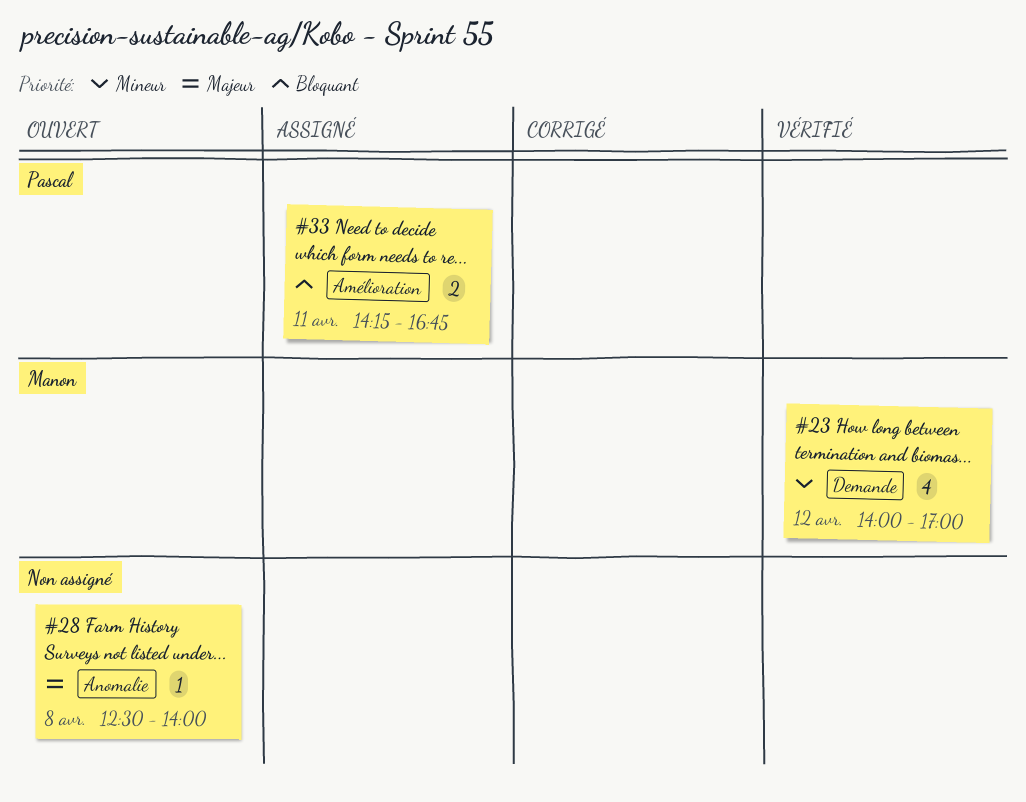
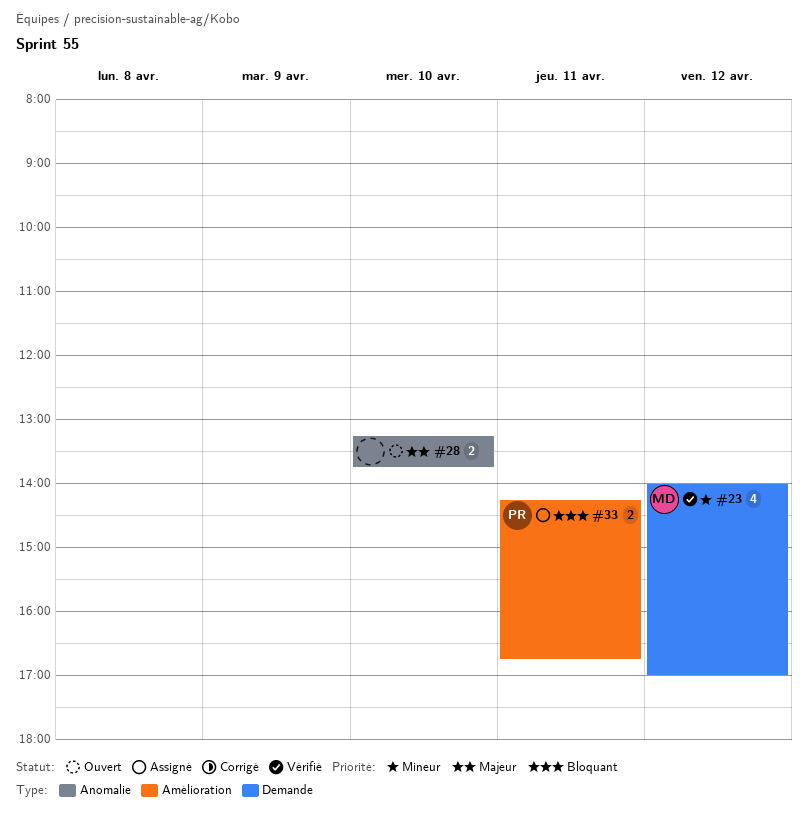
#28, estimate: 1 -> 2
#28, day: Apr 8 -> Apr 10
#28, begins: 12:30 -> 13:15
#28, ends: 14:00 -> 13:45

